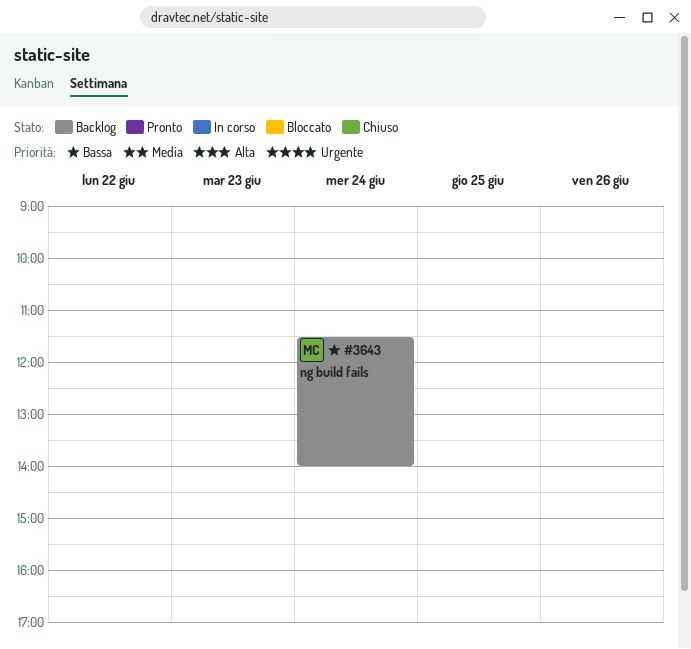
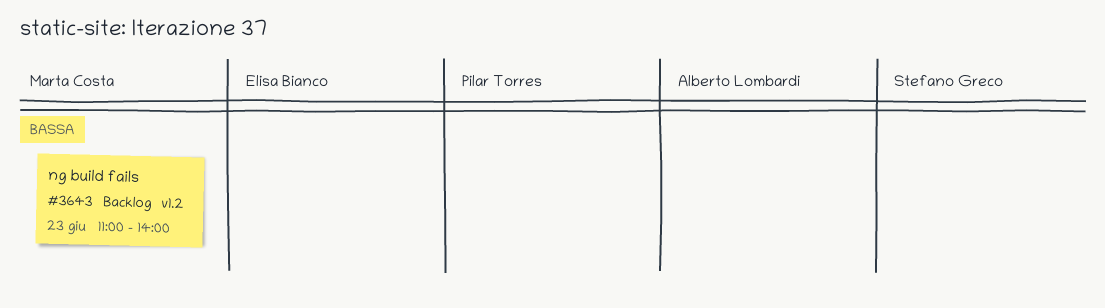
#3643, day: Jun 24 -> Jun 23
#3643, begins: 11:30 -> 11:00

